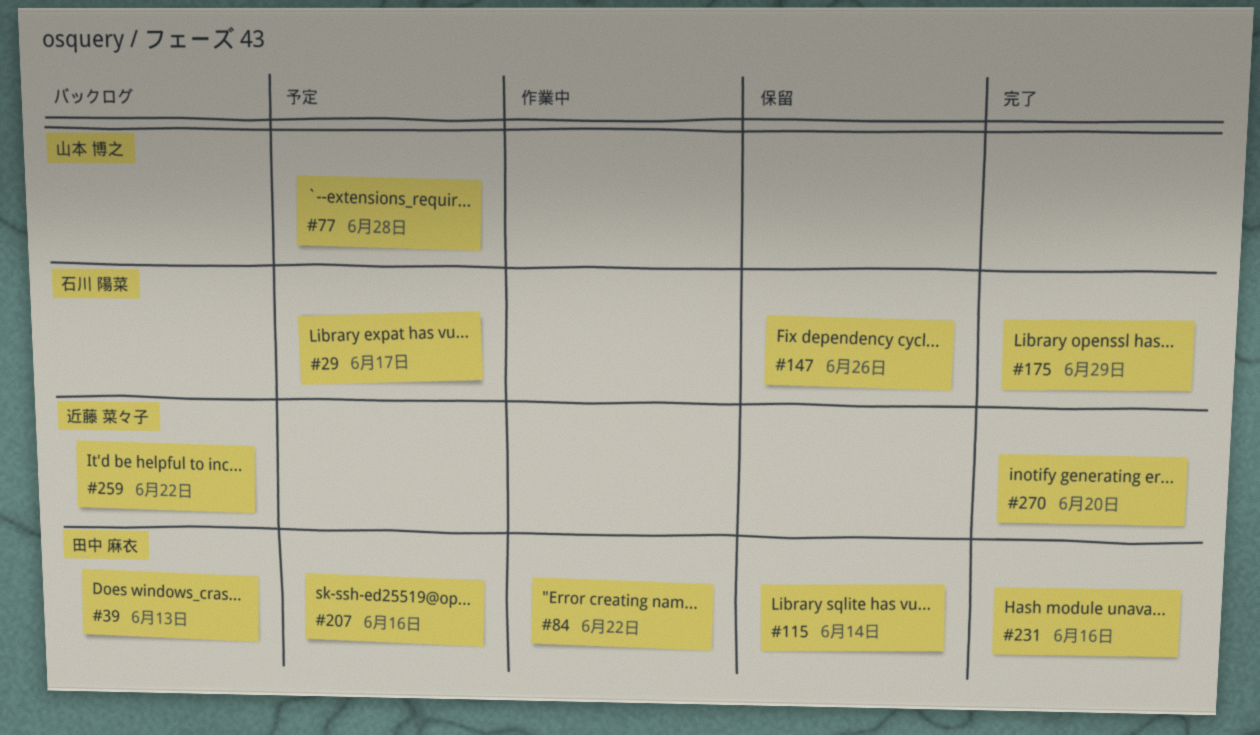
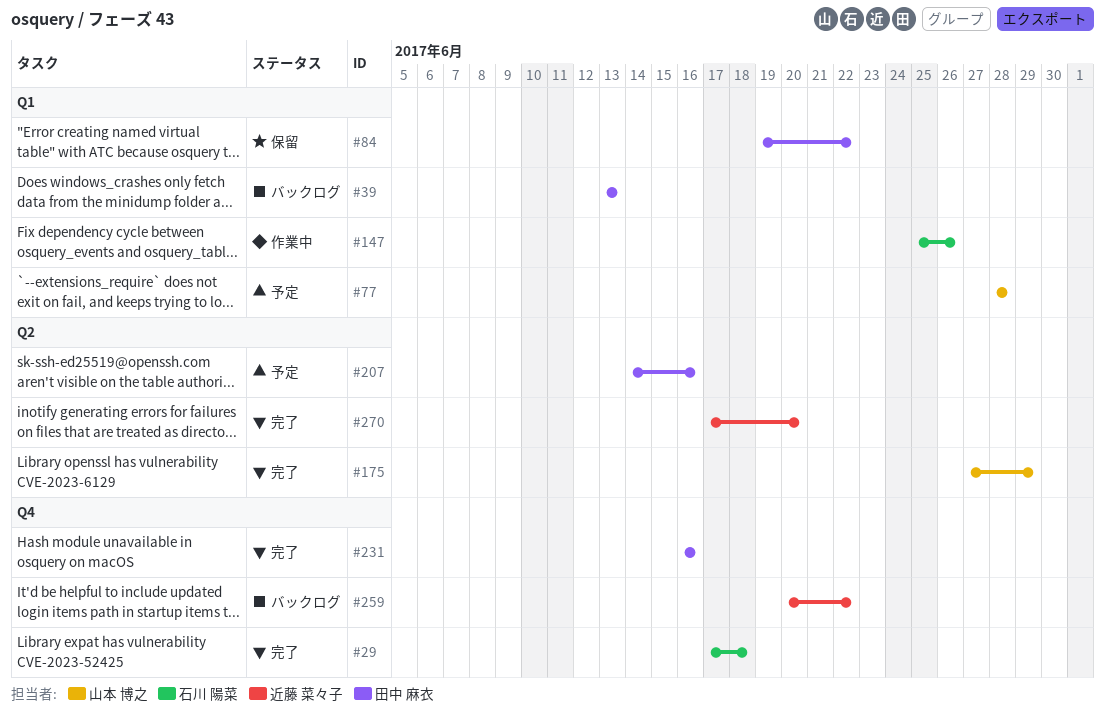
#29, status: 予定 -> 完了
#29, due: Jun 17 -> Jun 18
#84, status: 作業中 -> 保留
#115: present -> none
#147, status: 保留 -> 作業中
#175, owner: 石川 陽菜 -> 山本 博之

